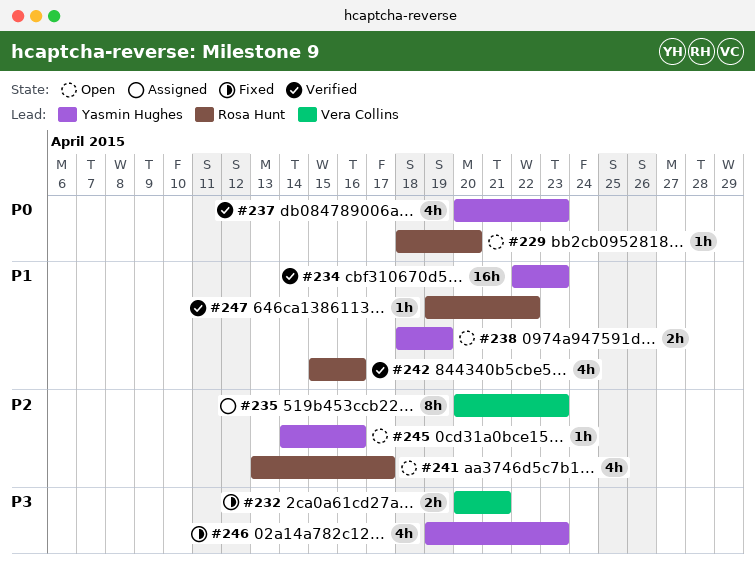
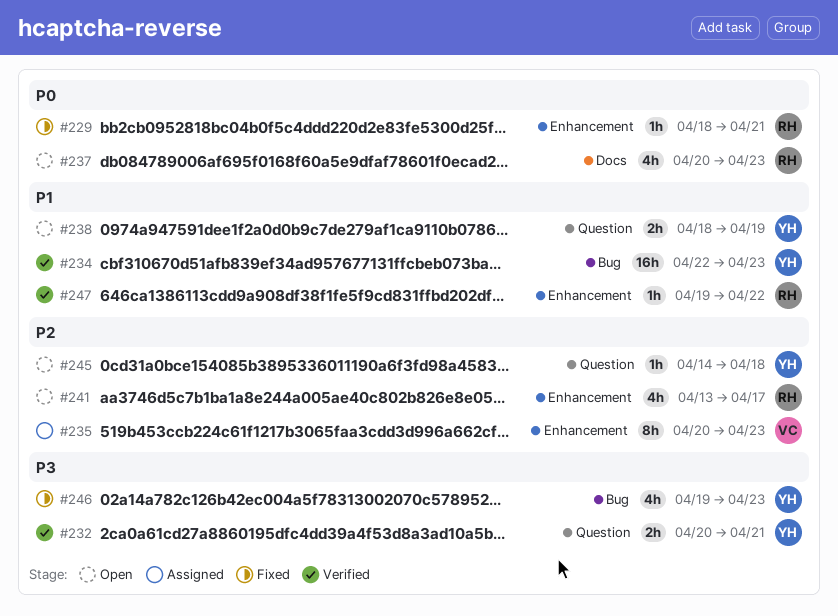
#229, status: Open -> Fixed
#229, due: Apr 20 -> Apr 21
#232, status: Fixed -> Verified
#232, owner: Vera Collins -> Yasmin Hughes
#237, status: Verified -> Open
#237, owner: Yasmin Hughes -> Rosa Hunt
#242: present -> none
#245, due: Apr 16 -> Apr 18

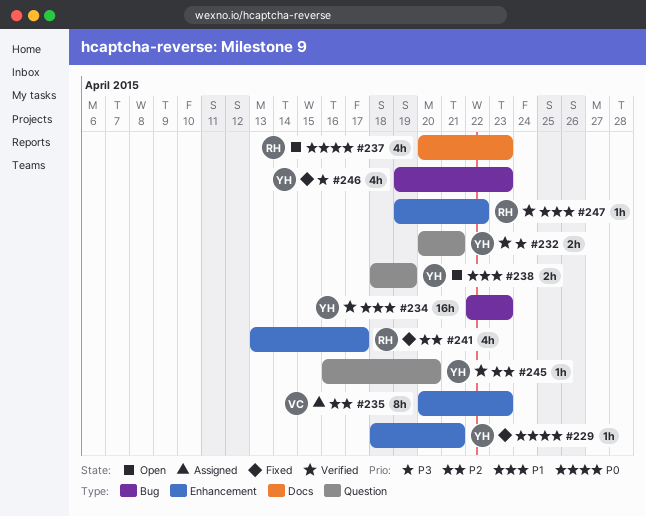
#229, owner: RH -> YH
#241, status: Open -> Fixed
#245, status: Open -> Verified
#245, start: Apr 14 -> Apr 16
#245, due: Apr 18 -> Apr 20

